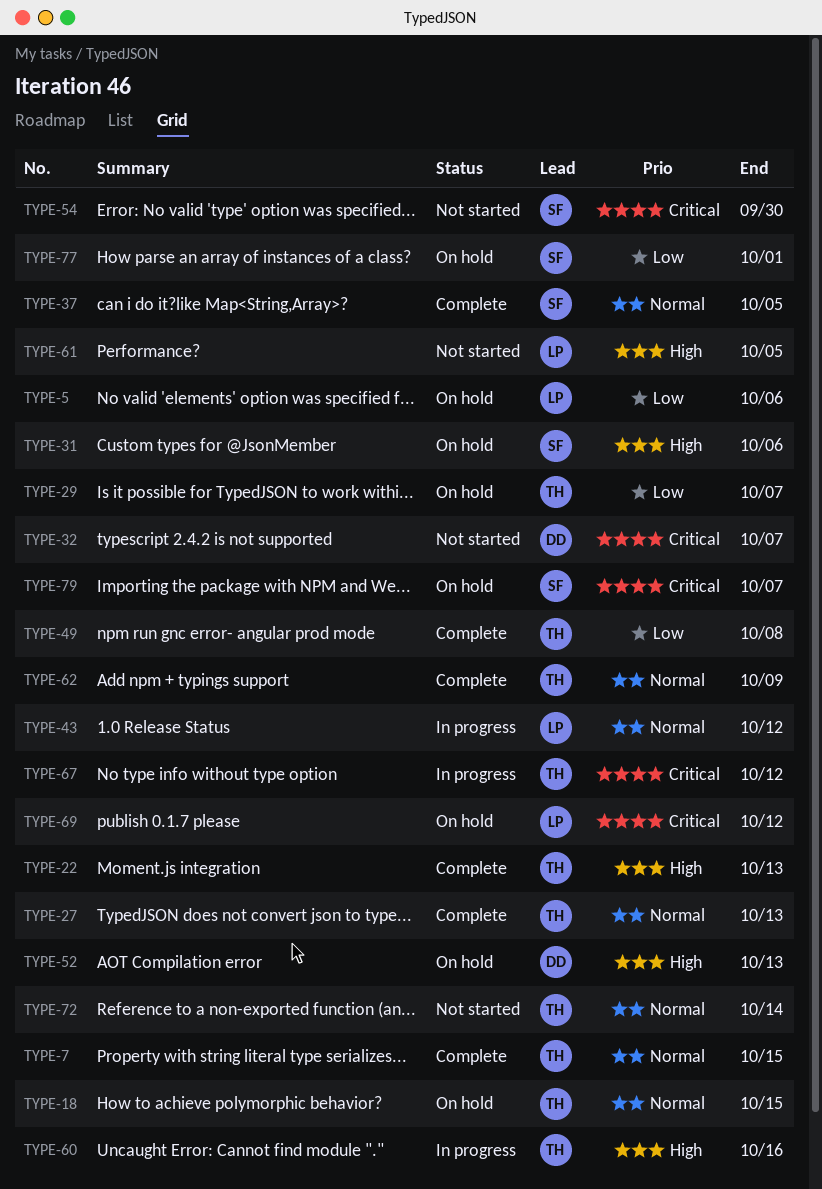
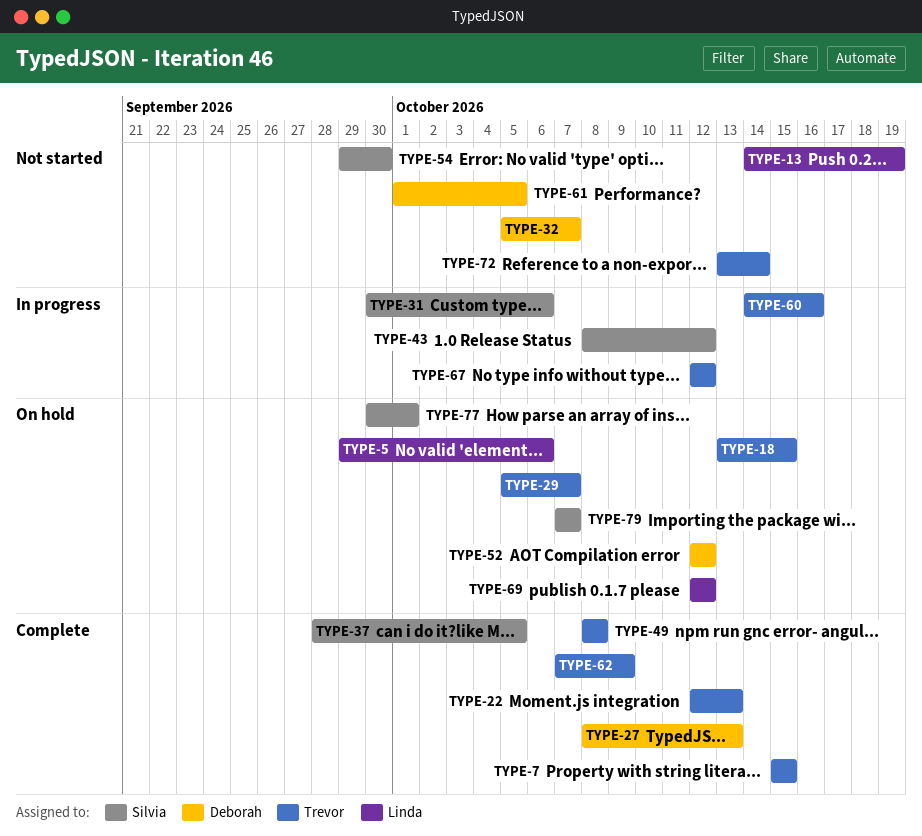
TYPE-13: none -> present
TYPE-27, owner: Trevor -> Deborah
TYPE-31, status: On hold -> In progress
TYPE-43, owner: Linda -> Silvia
TYPE-52, due: Oct 13 -> Oct 12
TYPE-61, owner: Linda -> Deborah

